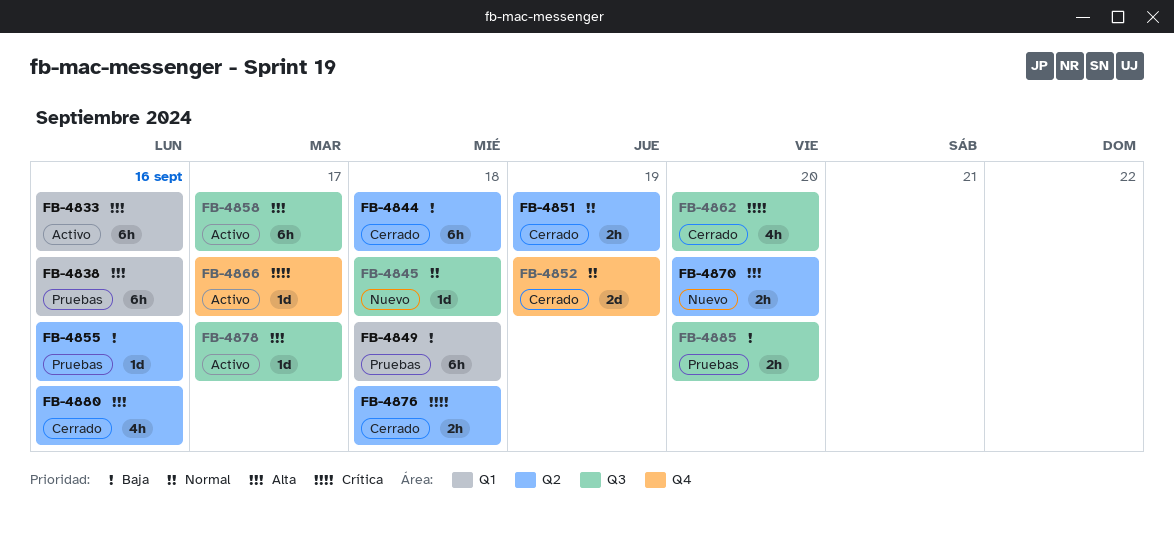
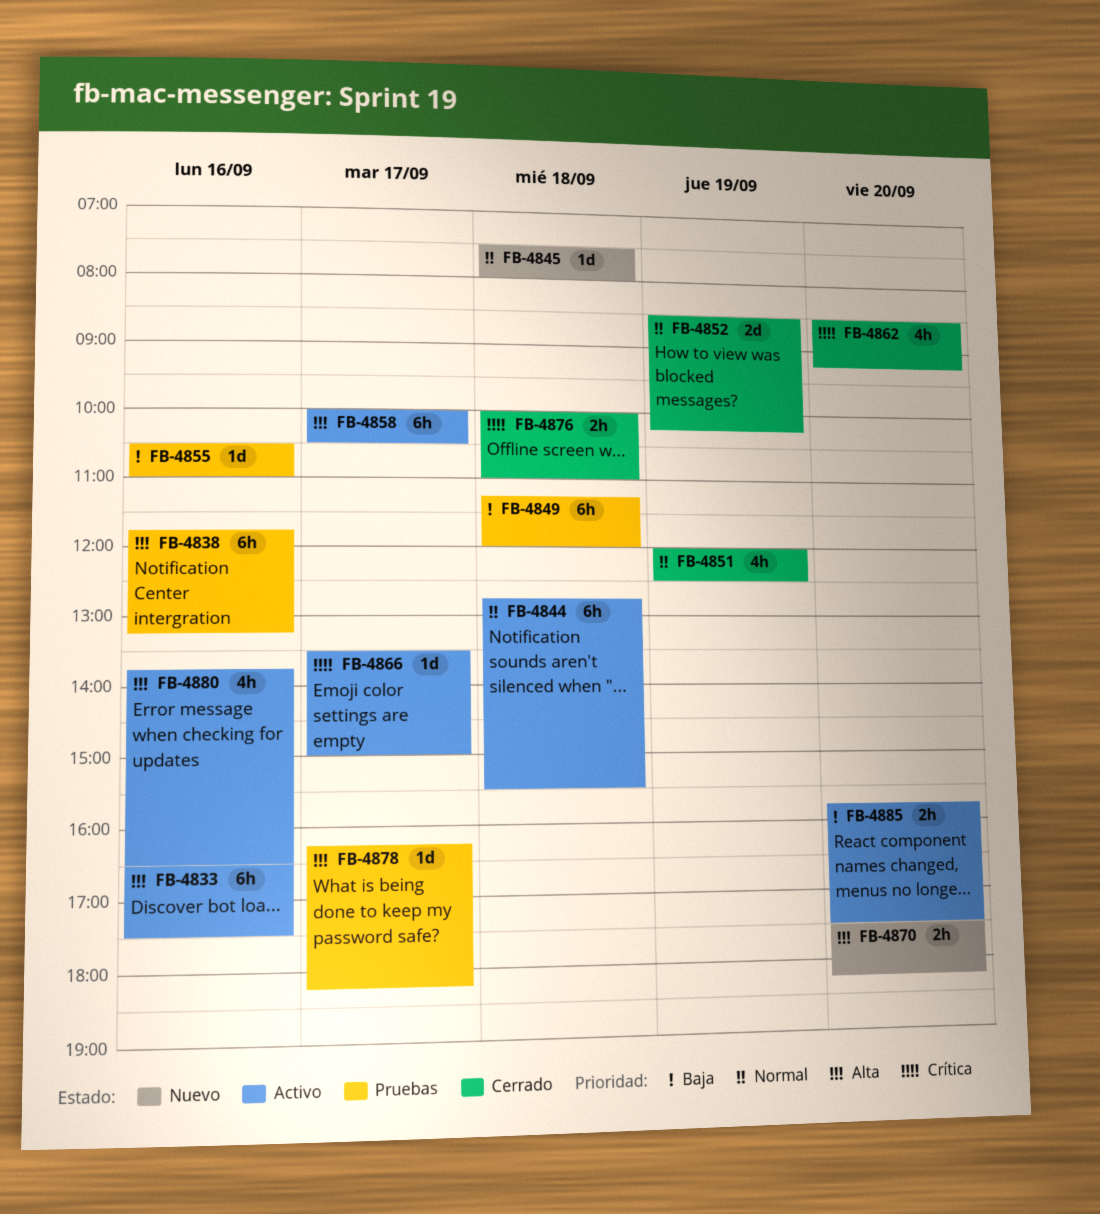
FB-4844, status: Cerrado -> Activo
FB-4844, priority: Baja -> Normal
FB-4851, estimate: 2h -> 4h
FB-4878, status: Activo -> Pruebas
FB-4880, status: Cerrado -> Activo
FB-4885, status: Pruebas -> Activo

